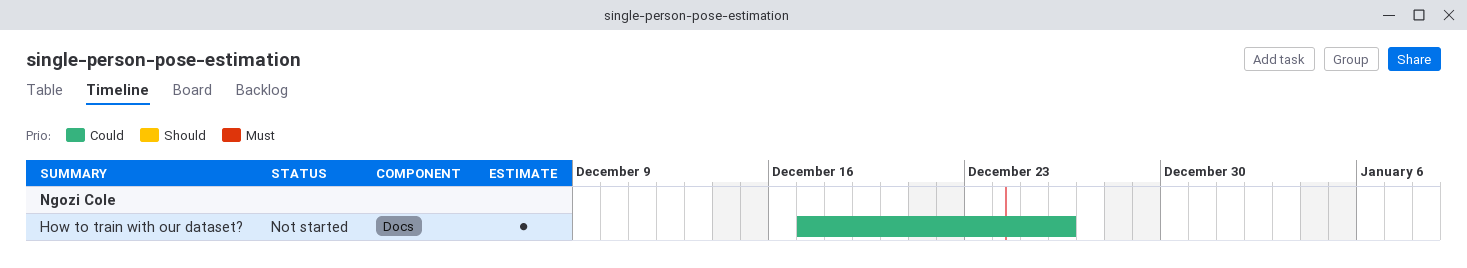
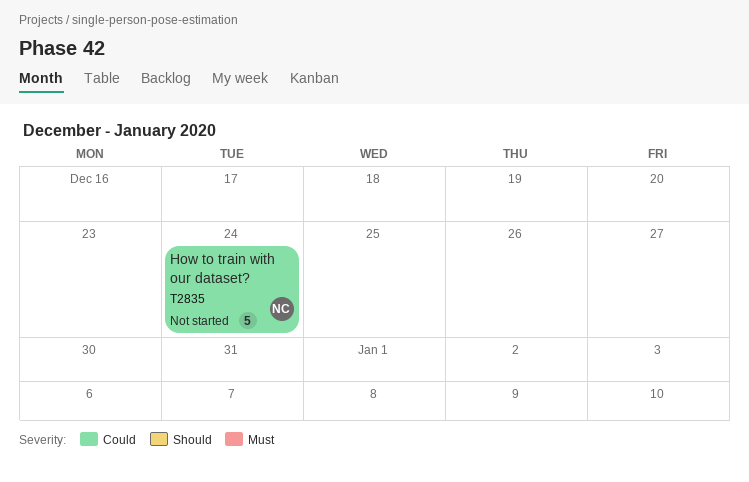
How to train with our dataset?, estimate: 1 -> 5
How to train with our dataset?, due: Dec 26 -> Dec 24

